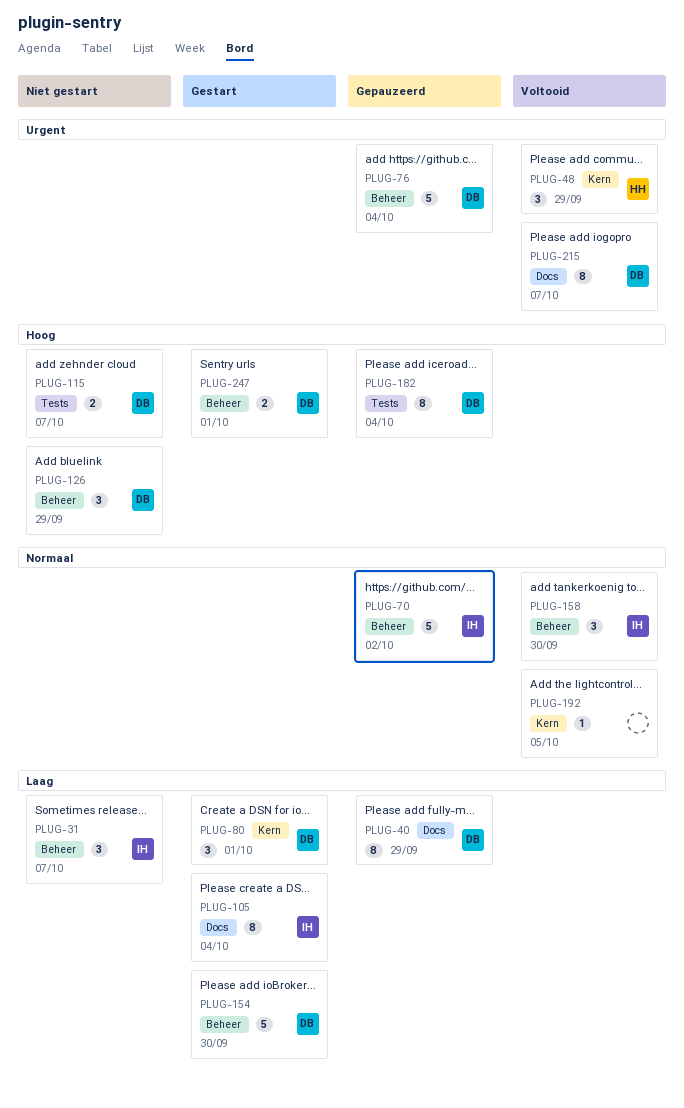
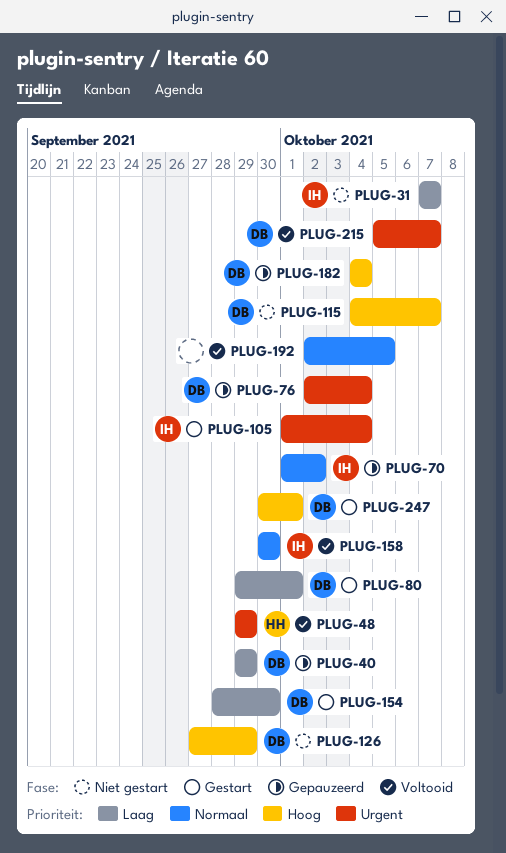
PLUG-105, priority: Laag -> Urgent

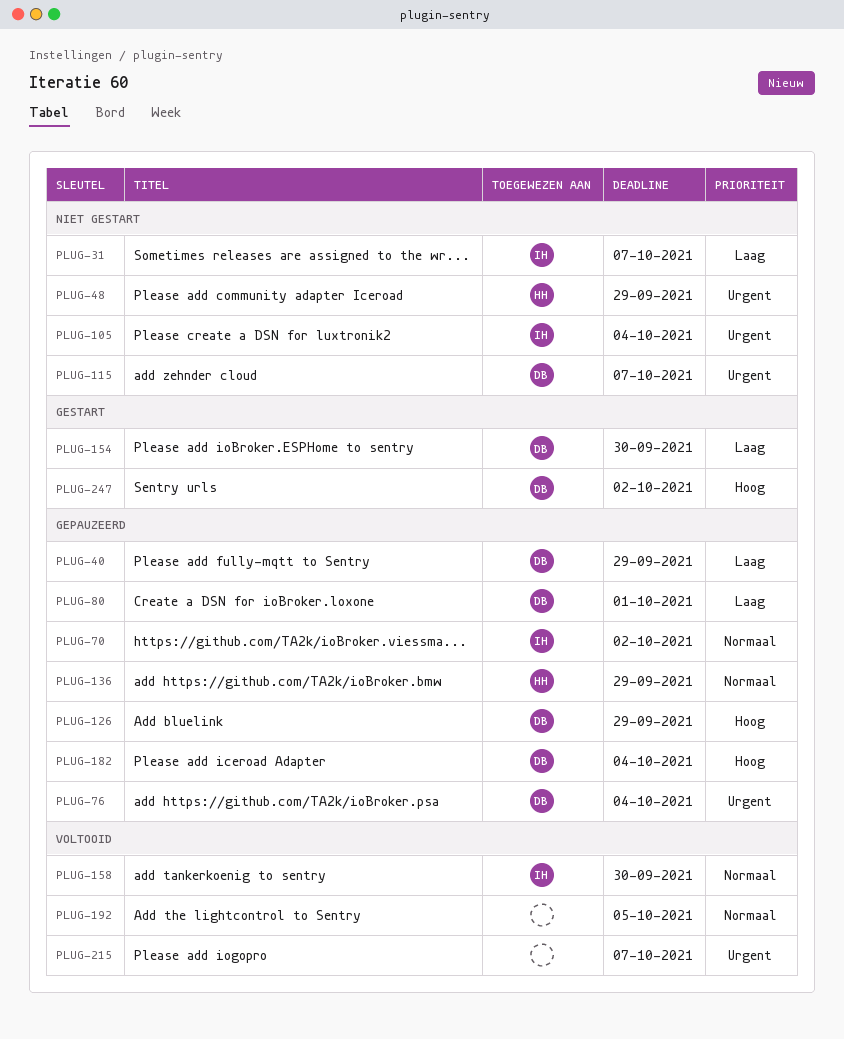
PLUG-48, status: Voltooid -> Niet gestart
PLUG-80, status: Gestart -> Gepauzeerd
PLUG-105, status: Gestart -> Niet gestart
PLUG-115, priority: Hoog -> Urgent
PLUG-126, status: Niet gestart -> Gepauzeerd
PLUG-136: none -> present
PLUG-215, owner: DB -> none
PLUG-247, due: Oct 1 -> Oct 2

